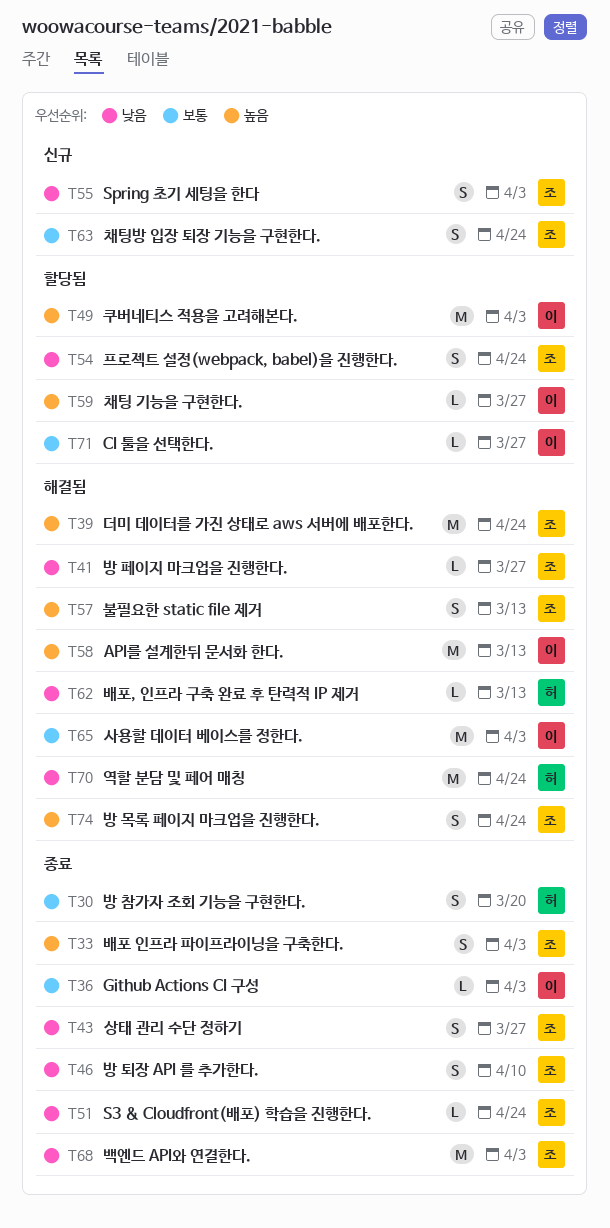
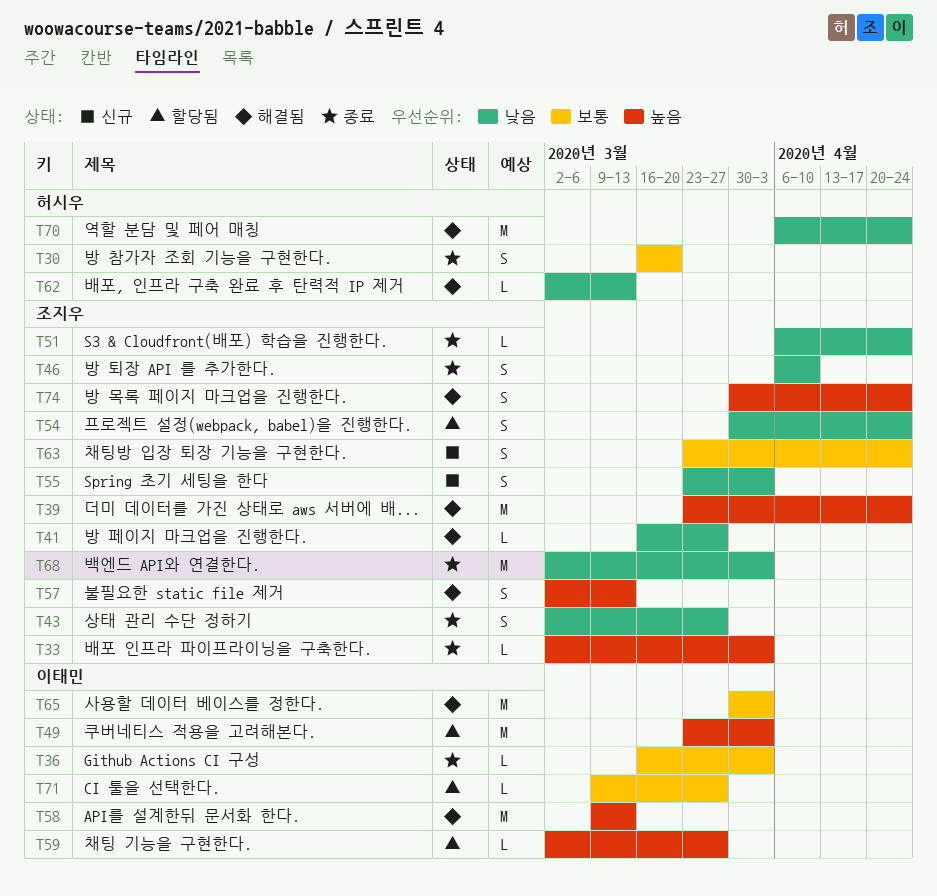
T33, estimate: S -> L

